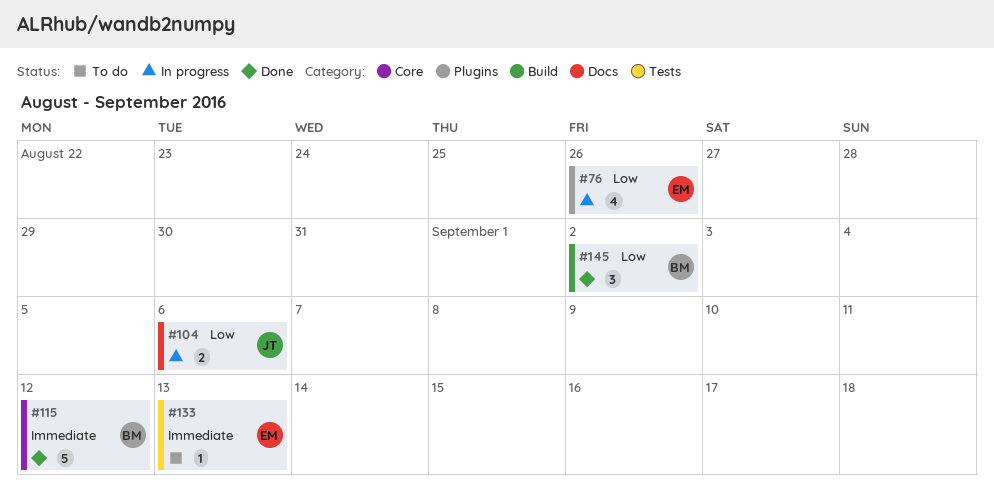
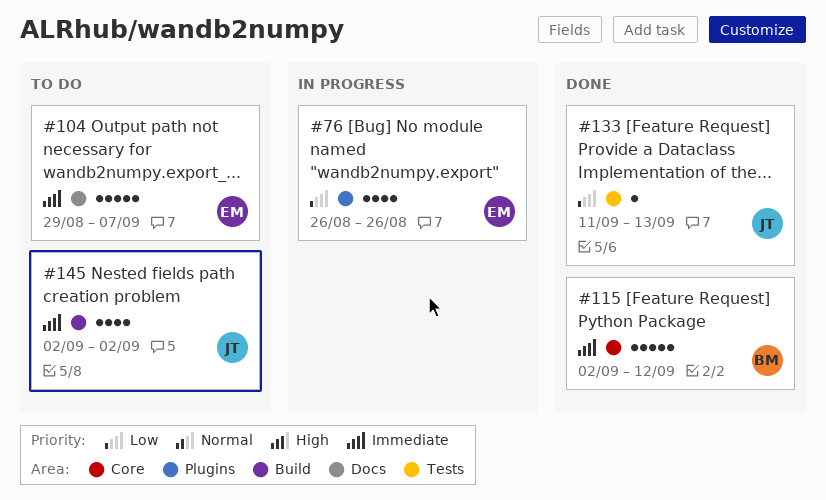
#104, status: In progress -> To do
#104, owner: JT -> EM
#104, priority: Low -> Immediate
#104, estimate: 2 -> 5
#104, due: Sep 6 -> Sep 7
#133, status: To do -> Done
#133, owner: EM -> JT
#133, priority: Immediate -> Low
#145, status: Done -> To do
#145, owner: BM -> JT
#145, priority: Low -> Immediate
#145, estimate: 3 -> 4

